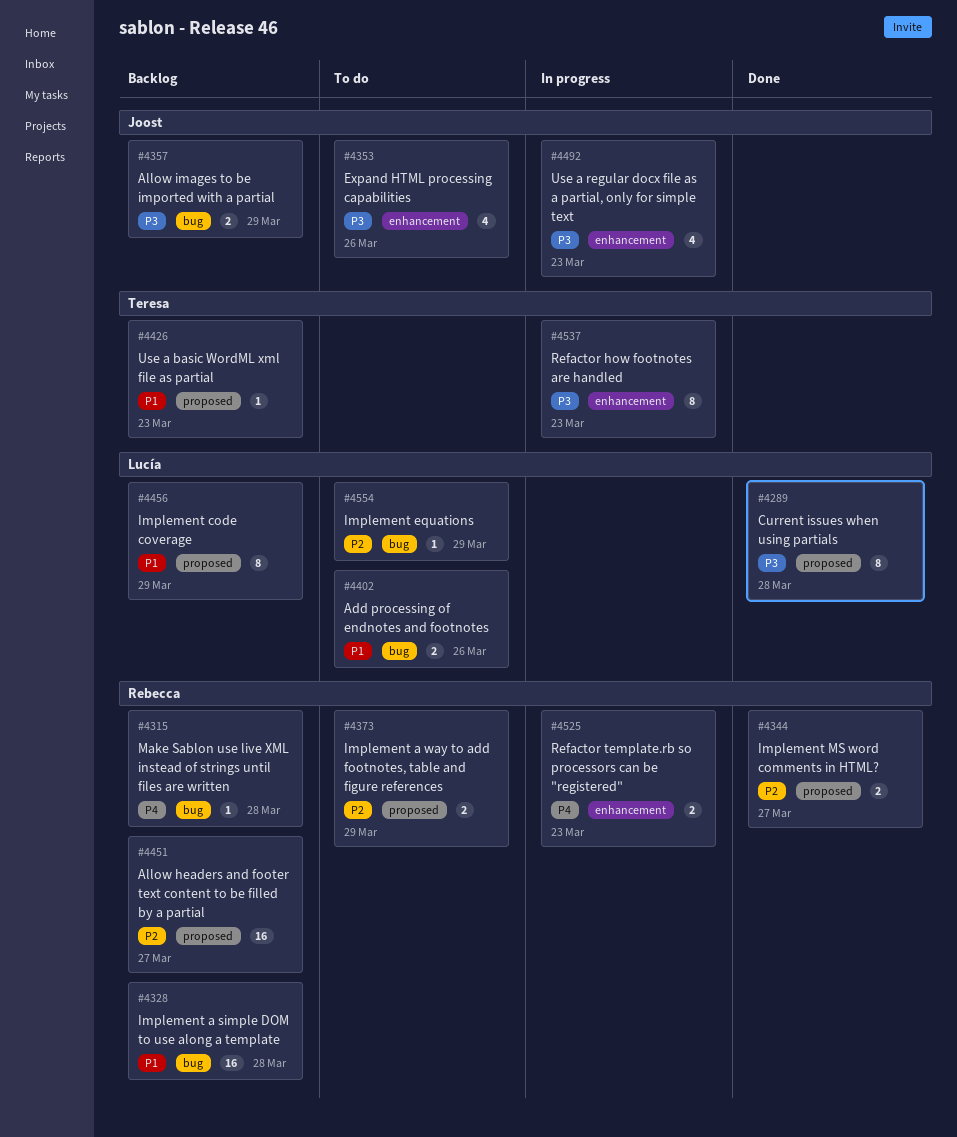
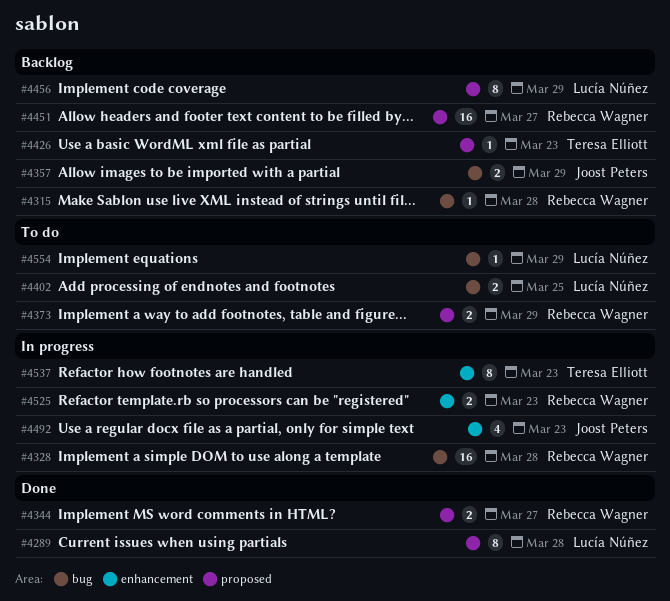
#4328, status: Backlog -> In progress
#4353: present -> none
#4402, due: Mar 26 -> Mar 25

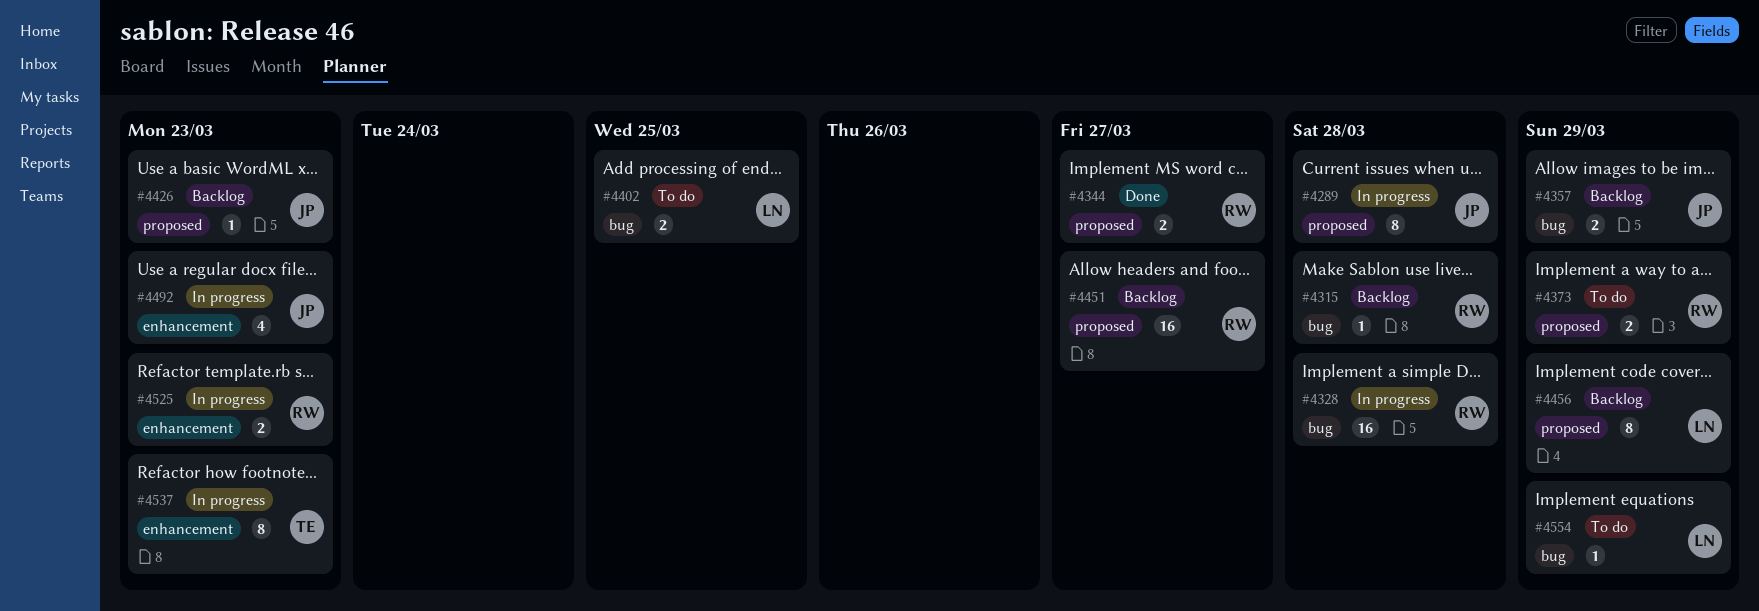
#4289, status: Done -> In progress
#4289, owner: Lucía Núñez -> Joost Peters
#4426, owner: Teresa Elliott -> Joost Peters

